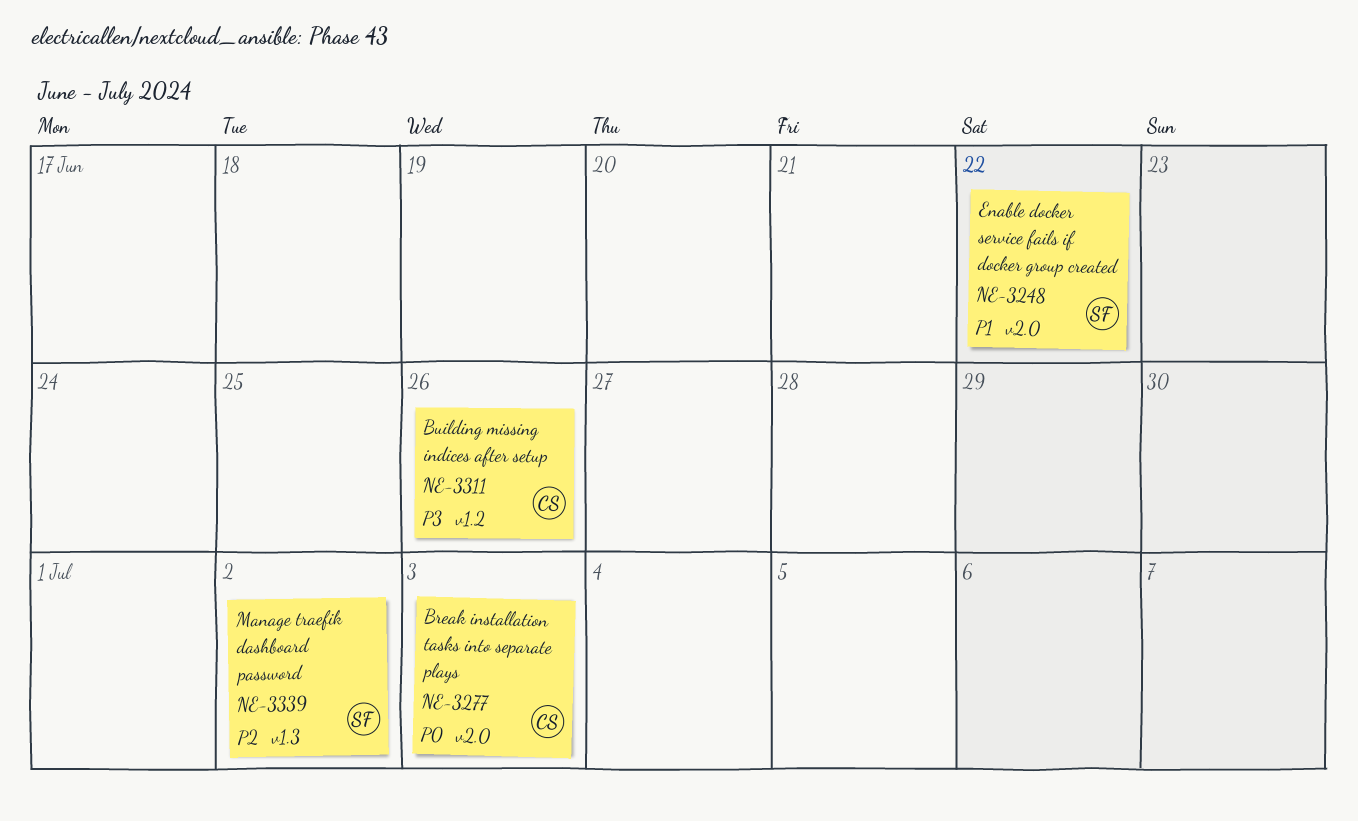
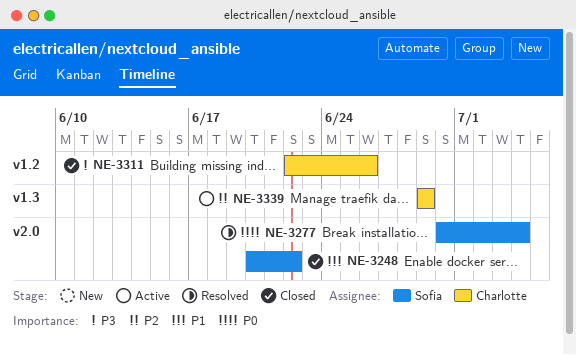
NE-3277, owner: Charlotte -> Sofia
NE-3277, due: Jul 3 -> Jul 4
NE-3339, owner: Sofia -> Charlotte
NE-3339, due: Jul 2 -> Jun 29

